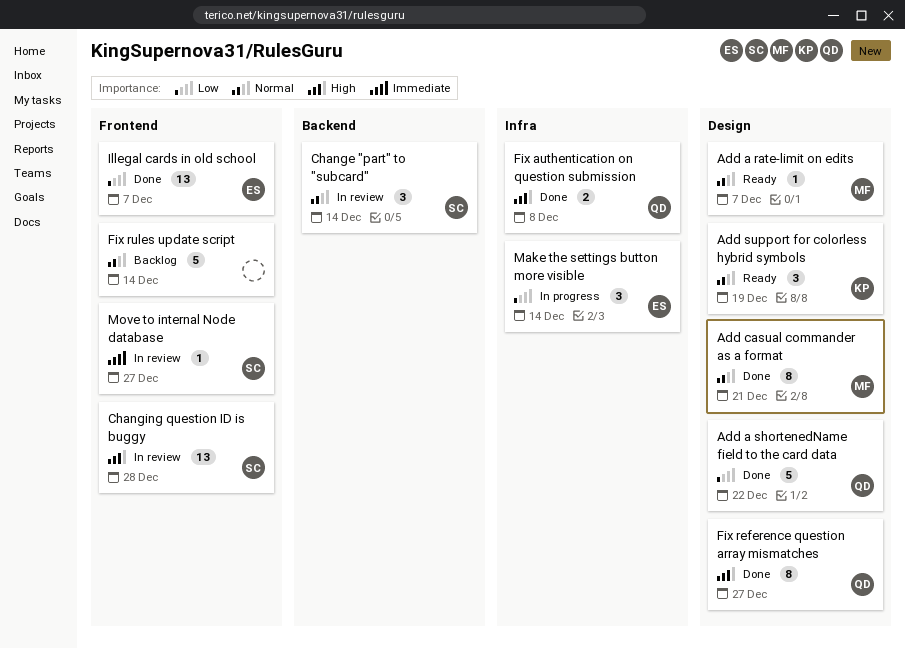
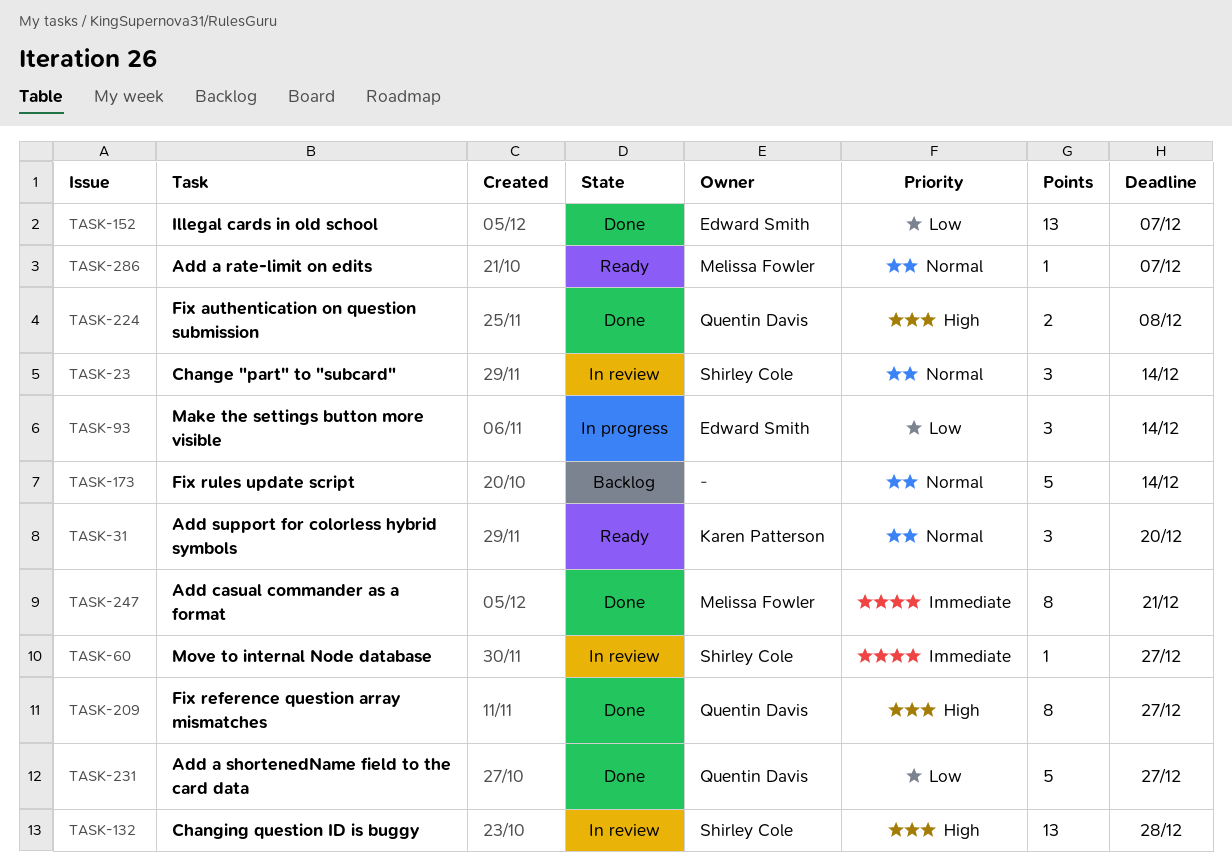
Add a shortenedName field to the card data, due: Dec 22 -> Dec 27
Add casual commander as a format, priority: Normal -> Immediate
Add support for colorless hybrid symbols, due: Dec 19 -> Dec 20

